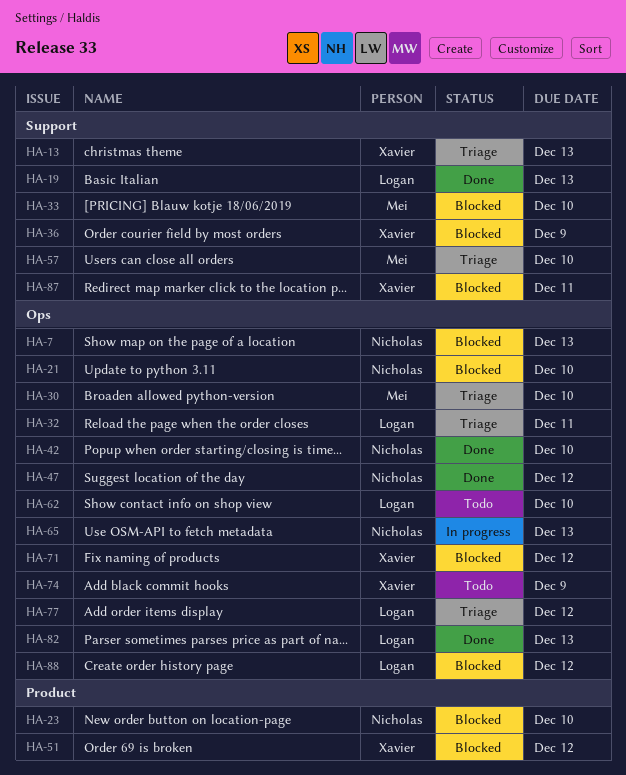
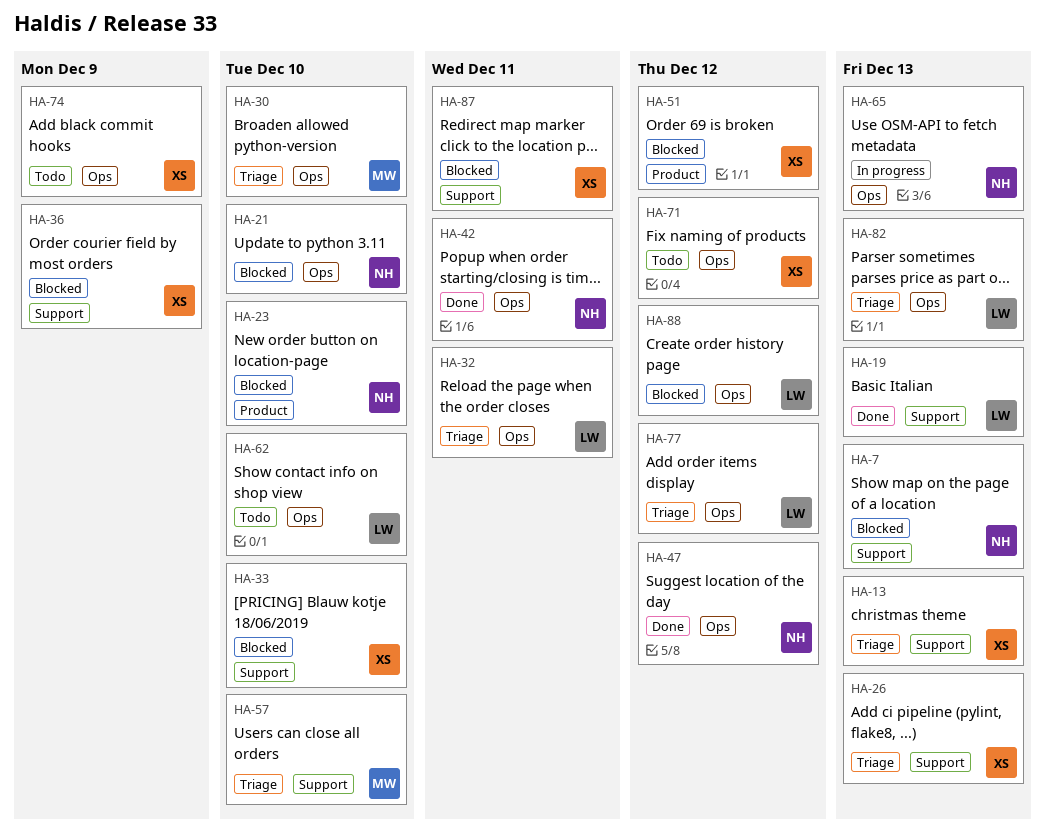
HA-7, label: Ops -> Support
HA-26: none -> present
HA-33, owner: Mei -> Xavier
HA-42, due: Dec 10 -> Dec 11
HA-71, status: Blocked -> Todo
HA-82, status: Done -> Triage

